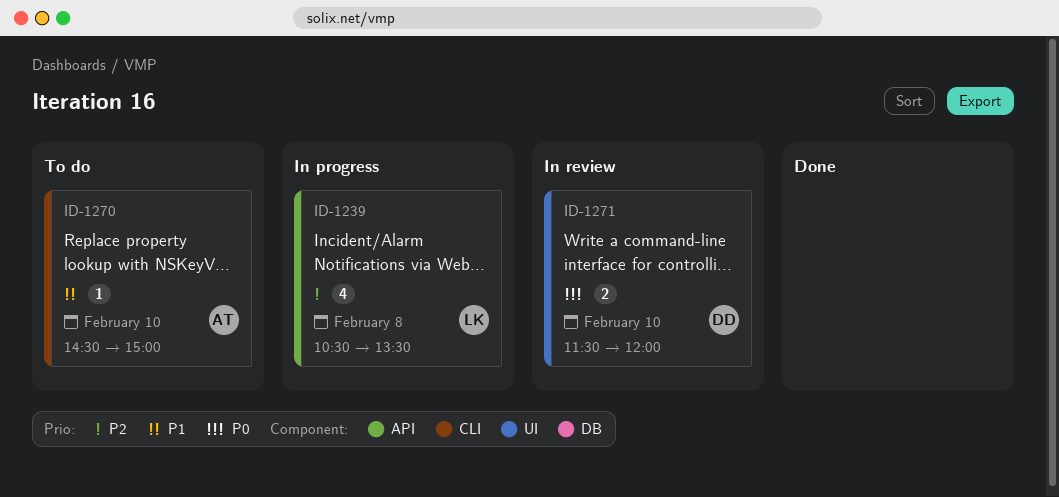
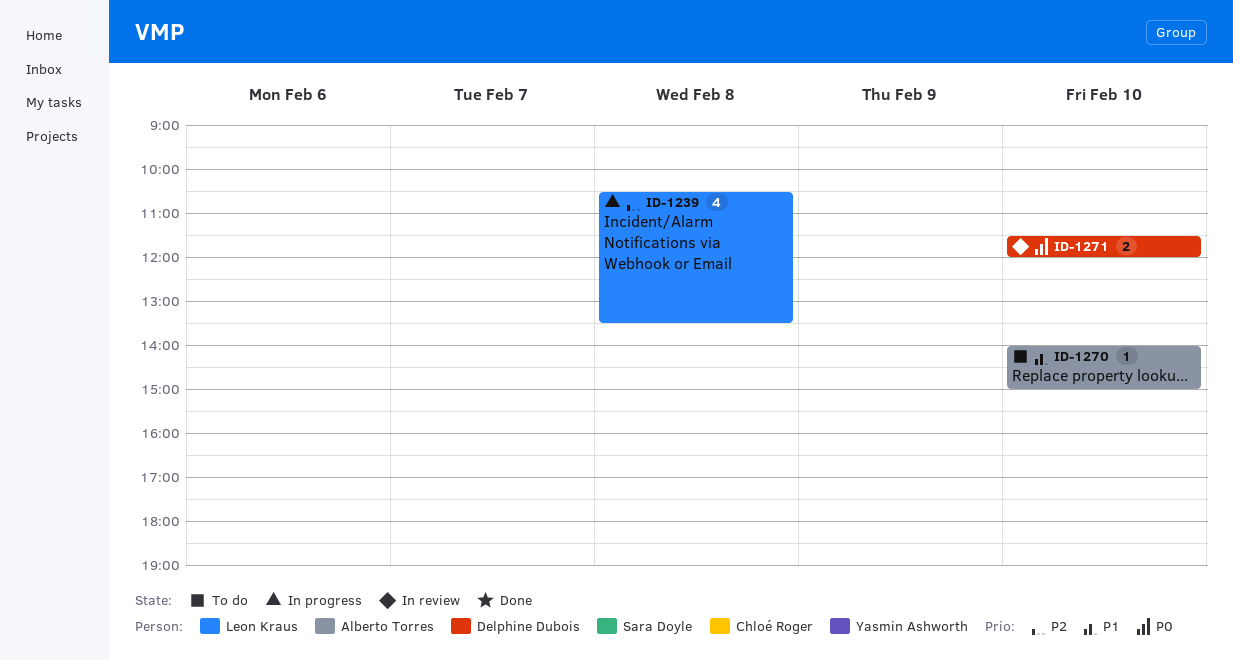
ID-1270, begins: 14:30 -> 14:00

